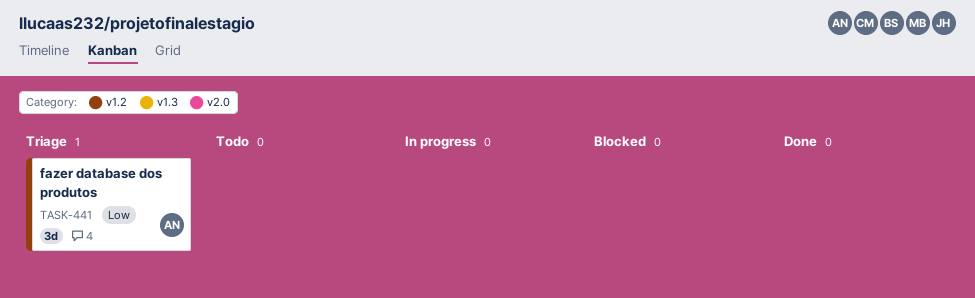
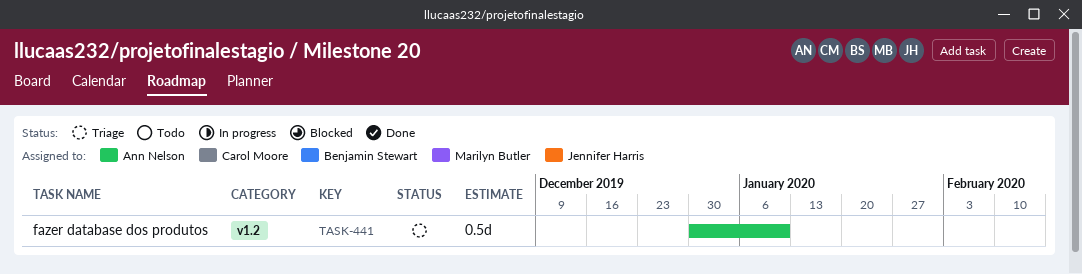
TASK-441, estimate: 3d -> 0.5d

